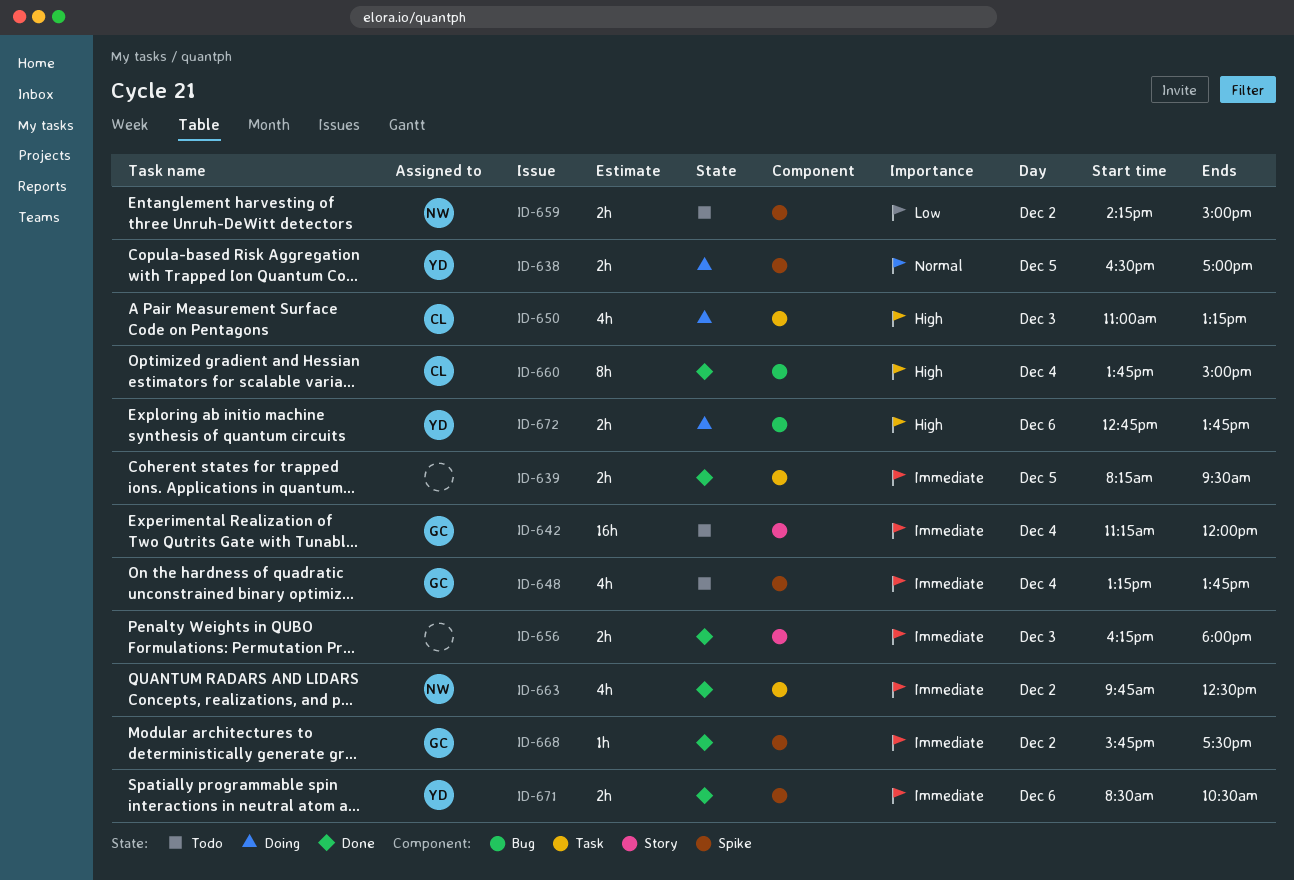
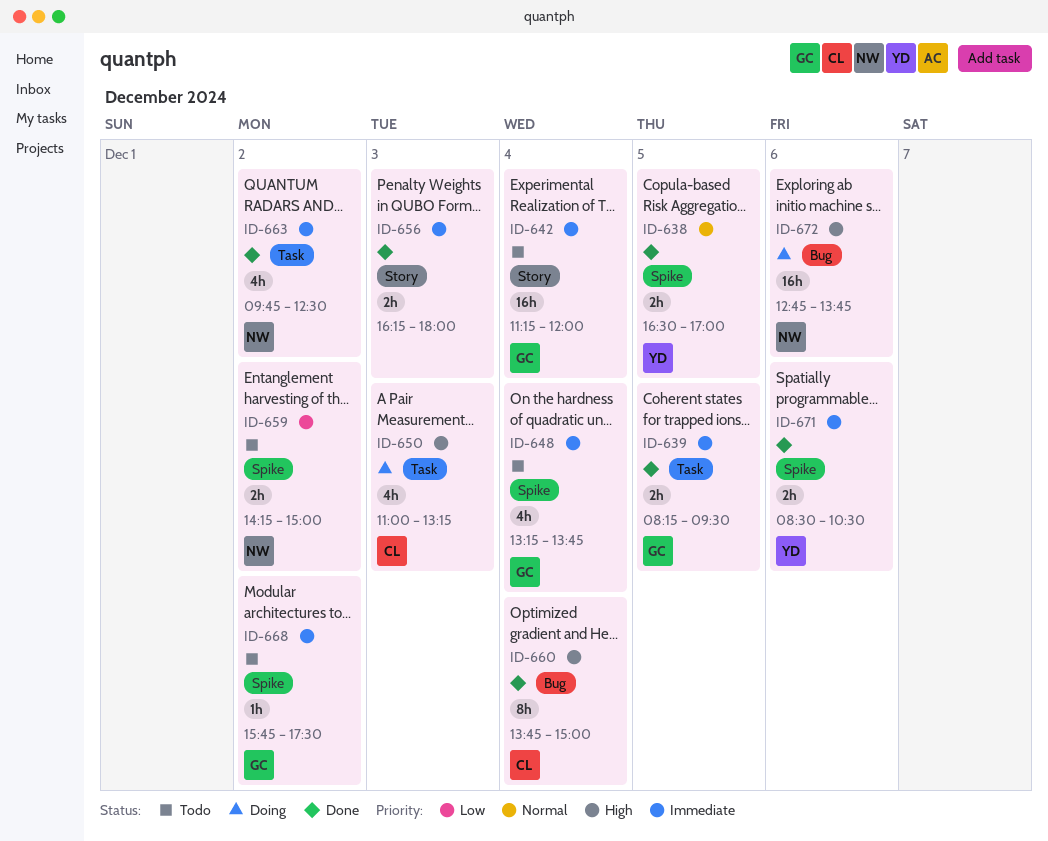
ID-638, status: Doing -> Done
ID-639, owner: none -> GC
ID-668, status: Done -> Todo
ID-672, owner: YD -> NW
ID-672, estimate: 2h -> 16h

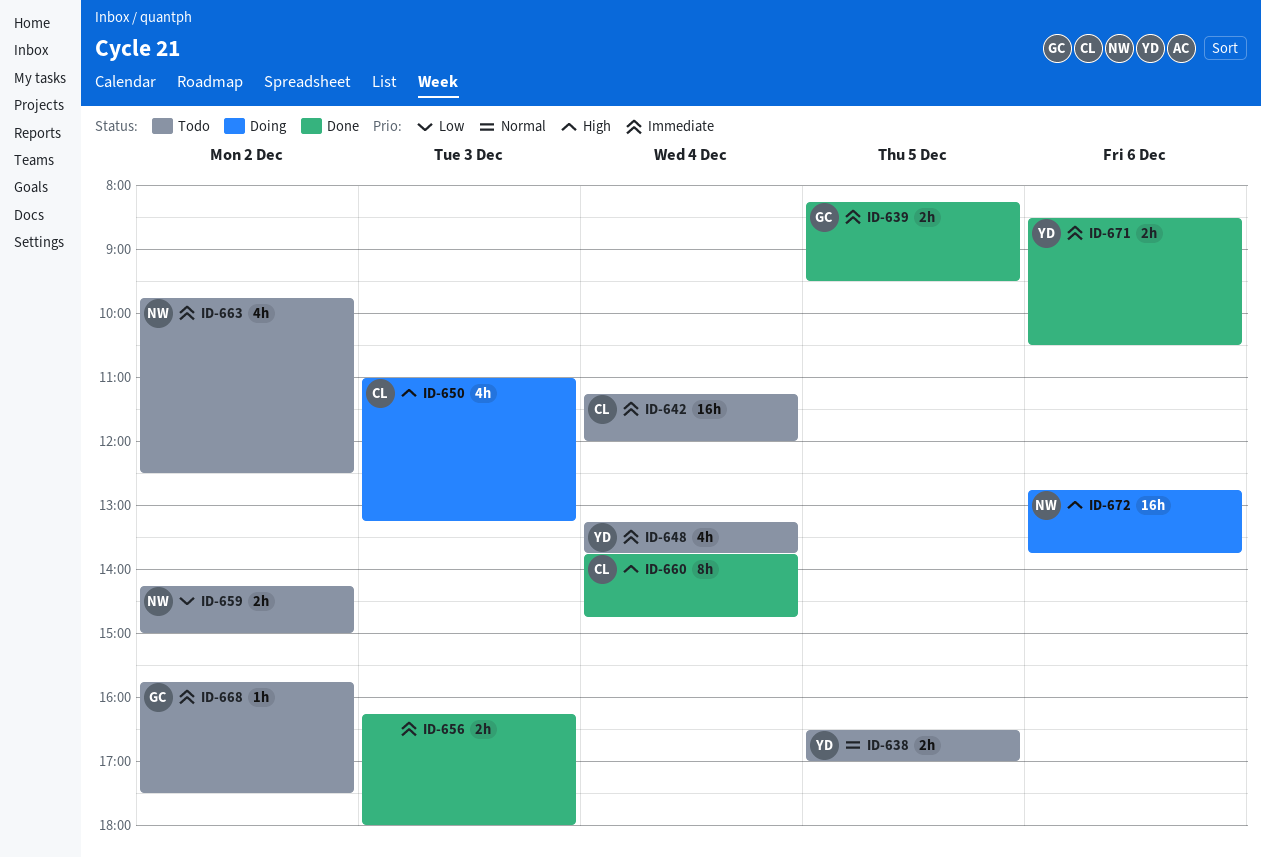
ID-638, status: Done -> Todo
ID-642, owner: GC -> CL
ID-648, owner: GC -> YD
ID-660, ends: 15:00 -> 14:45
ID-663, status: Done -> Todo

